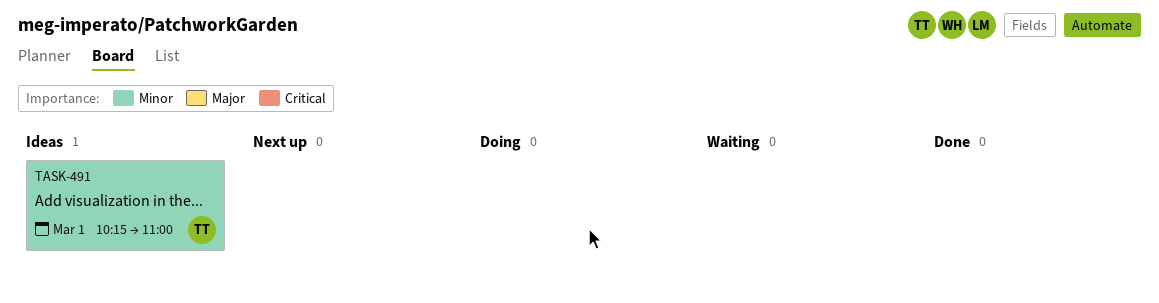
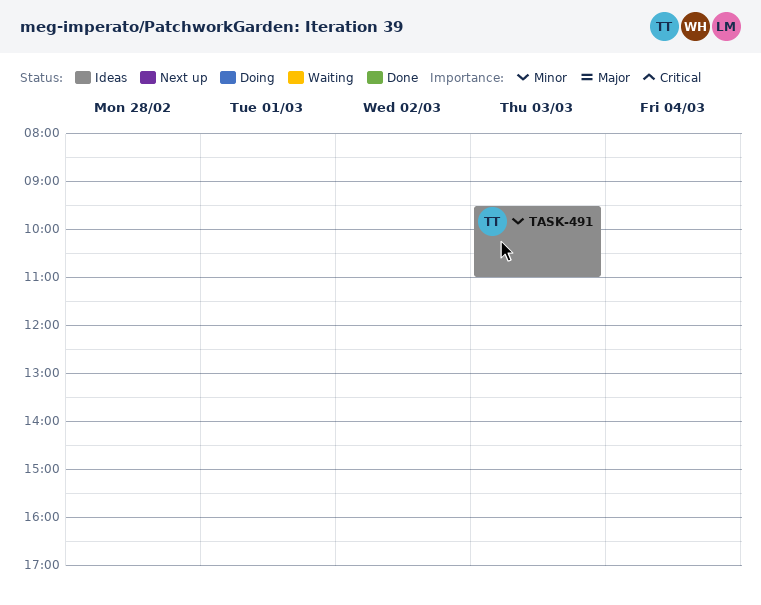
TASK-491, day: Mar 1 -> Mar 3
TASK-491, begins: 10:15 -> 09:30

